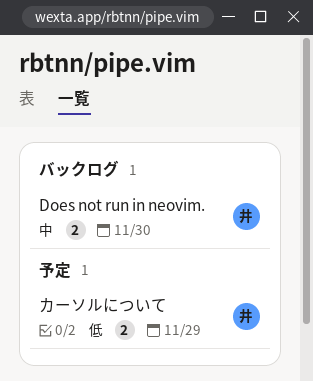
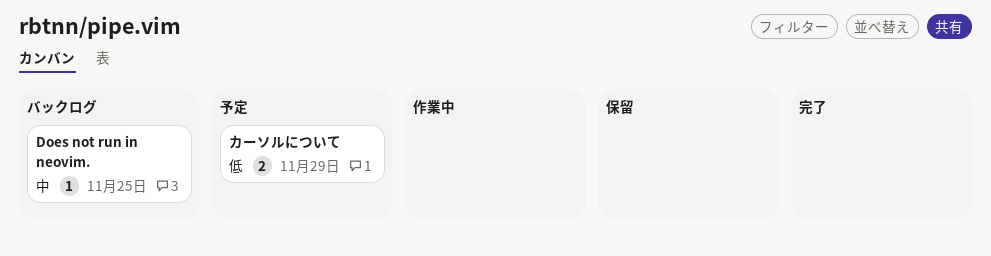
Does not run in neovim., estimate: 2 -> 1
Does not run in neovim., due: Nov 30 -> Nov 25

